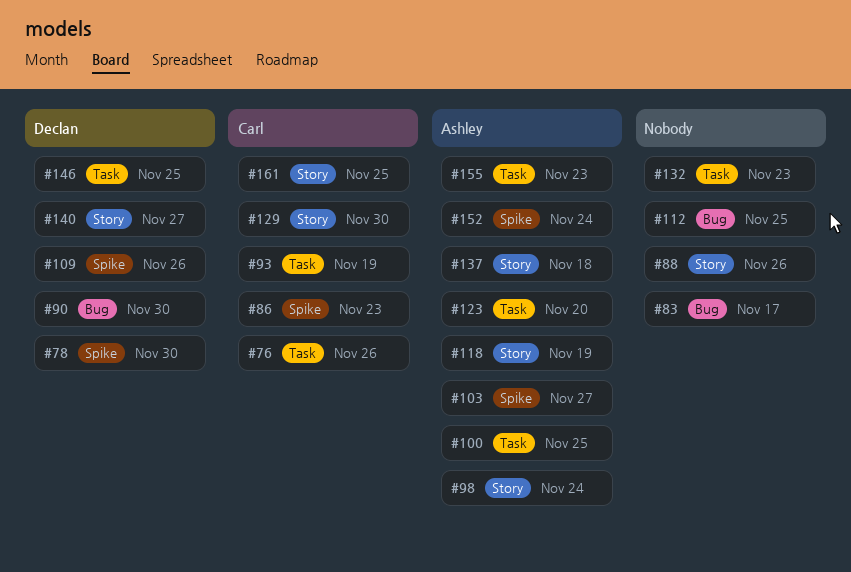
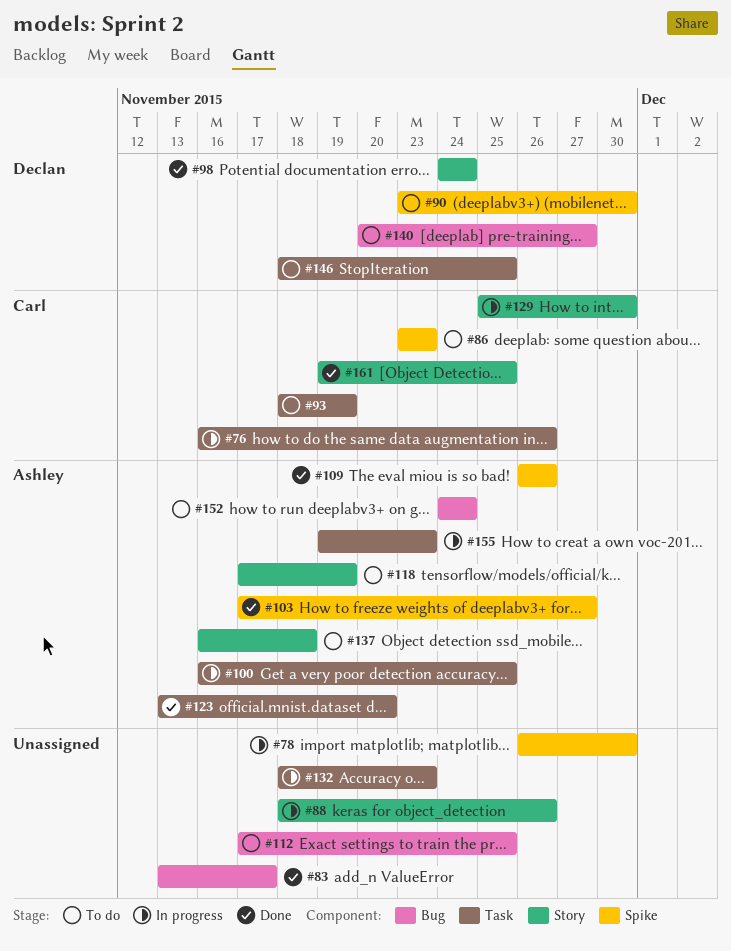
#78, owner: Declan -> none
#90, label: Bug -> Spike
#98, owner: Ashley -> Declan
#109, owner: Declan -> Ashley
#140, label: Story -> Bug
#152, label: Spike -> Bug

